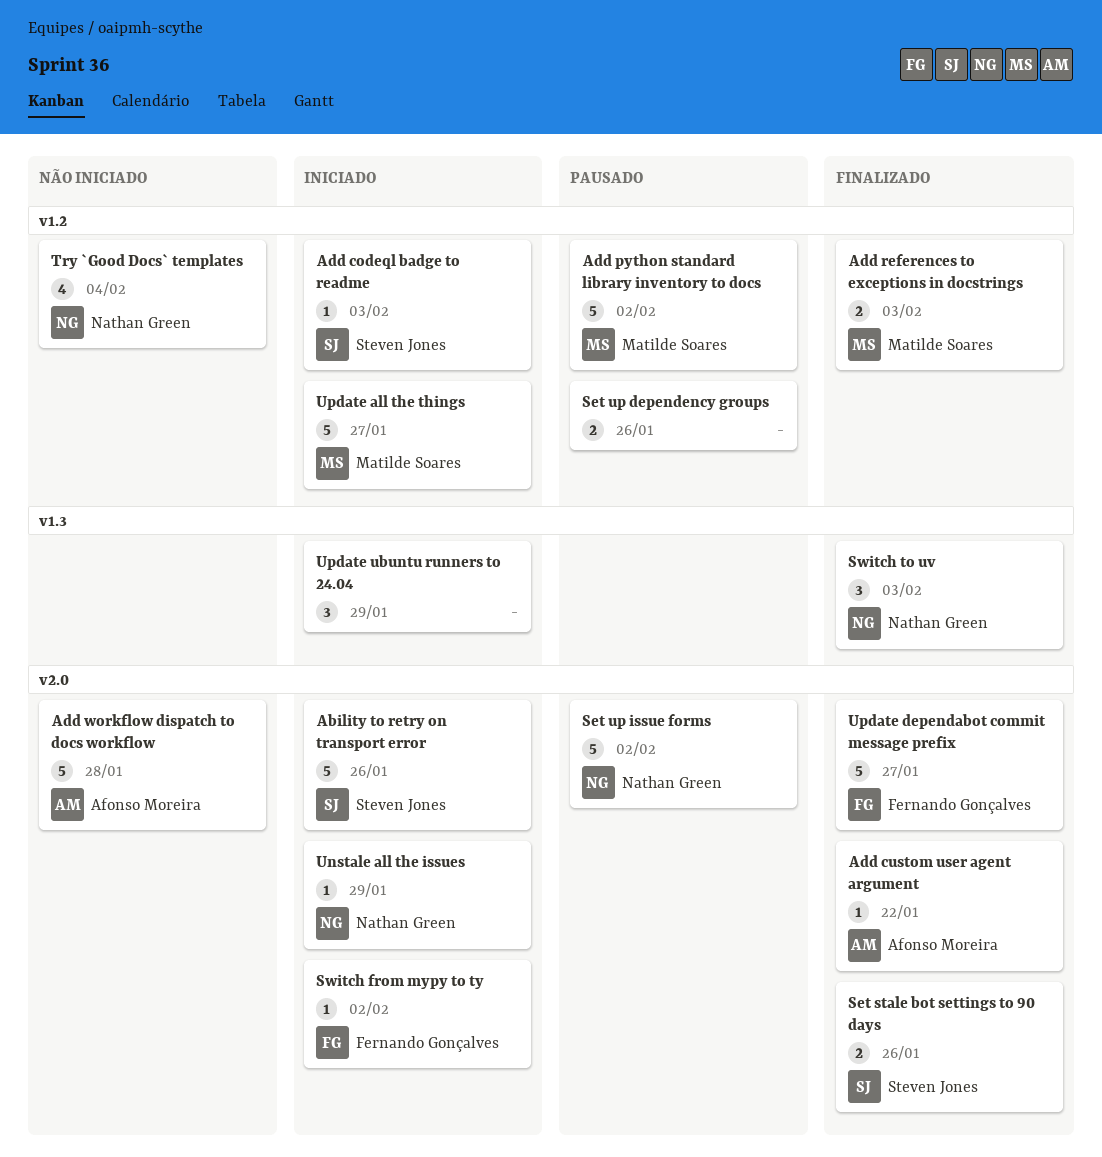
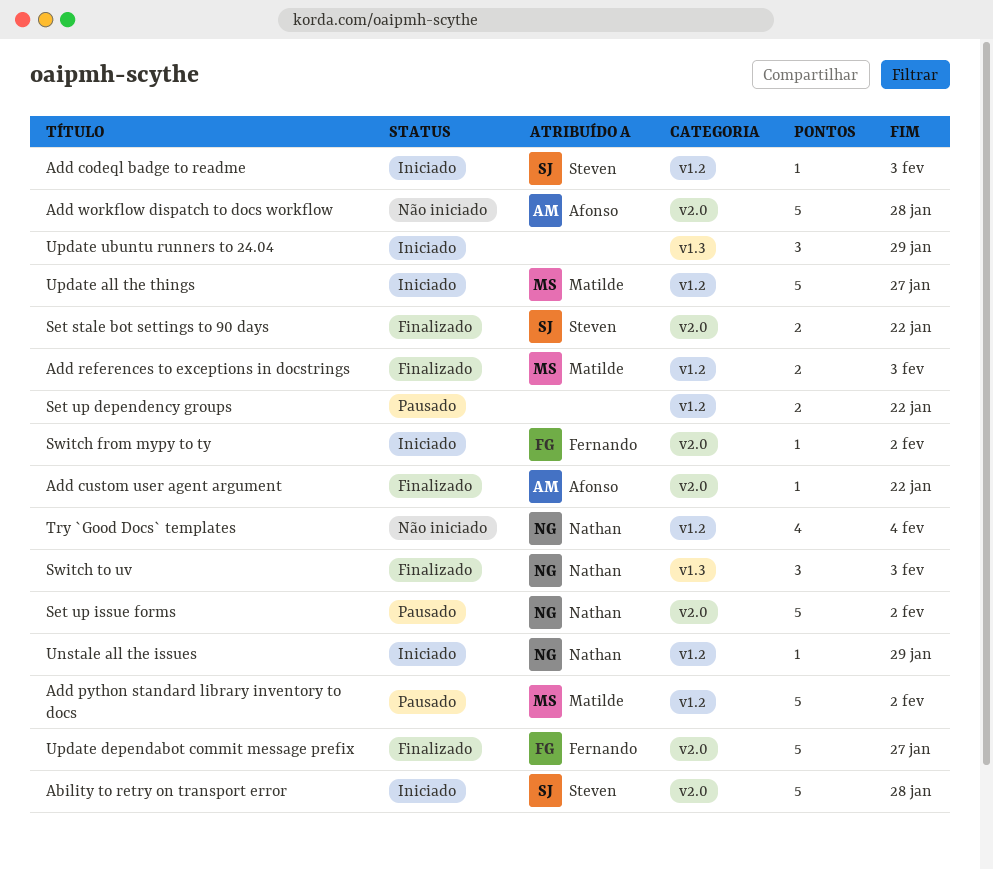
Ability to retry on transport error, due: Jan 26 -> Jan 28
Set stale bot settings to 90 days, due: Jan 26 -> Jan 22
Set up dependency groups, due: Jan 26 -> Jan 22
Unstale all the issues, label: v2.0 -> v1.2

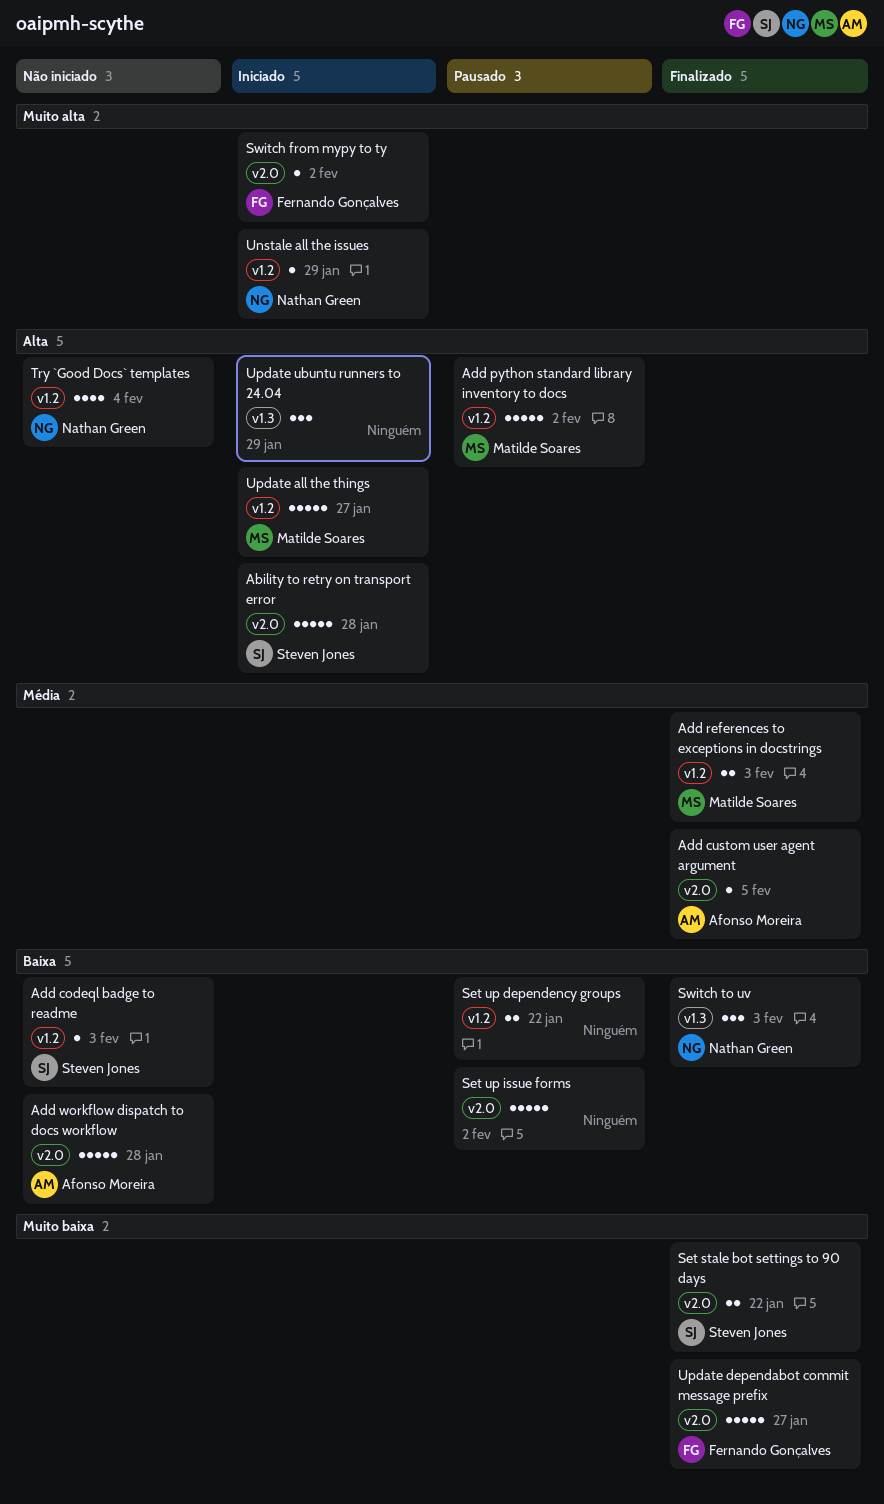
Add codeql badge to readme, status: Iniciado -> Não iniciado
Add custom user agent argument, due: Jan 22 -> Feb 5
Set up issue forms, owner: Nathan Green -> none

